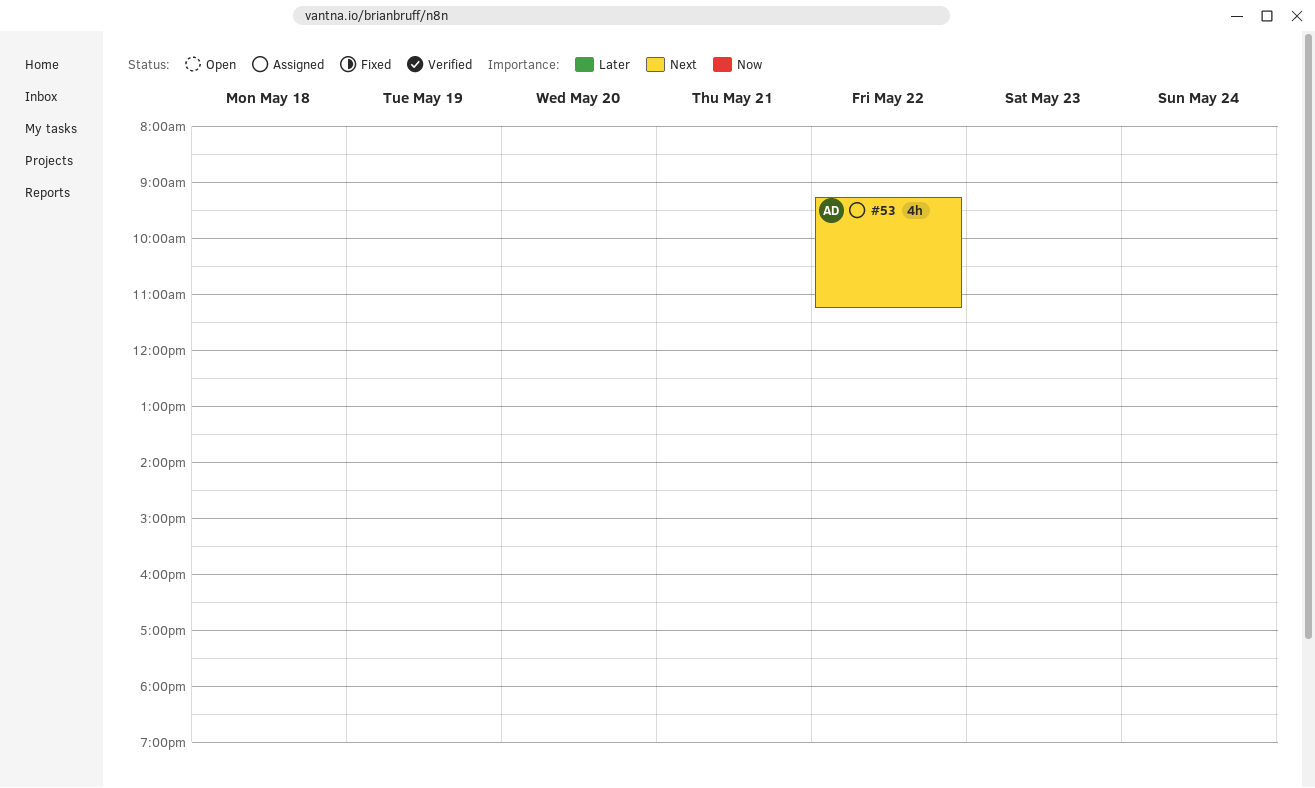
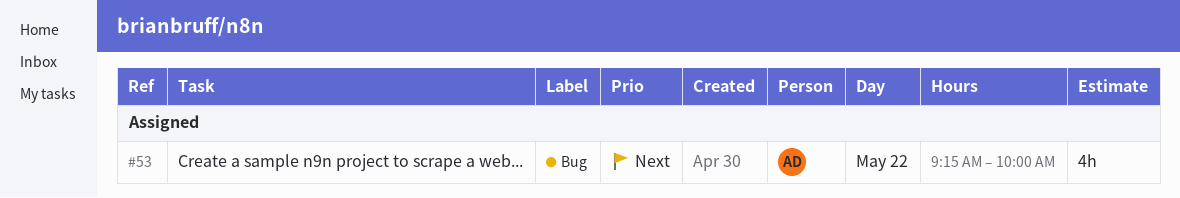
#53, ends: 11:15 -> 10:00

